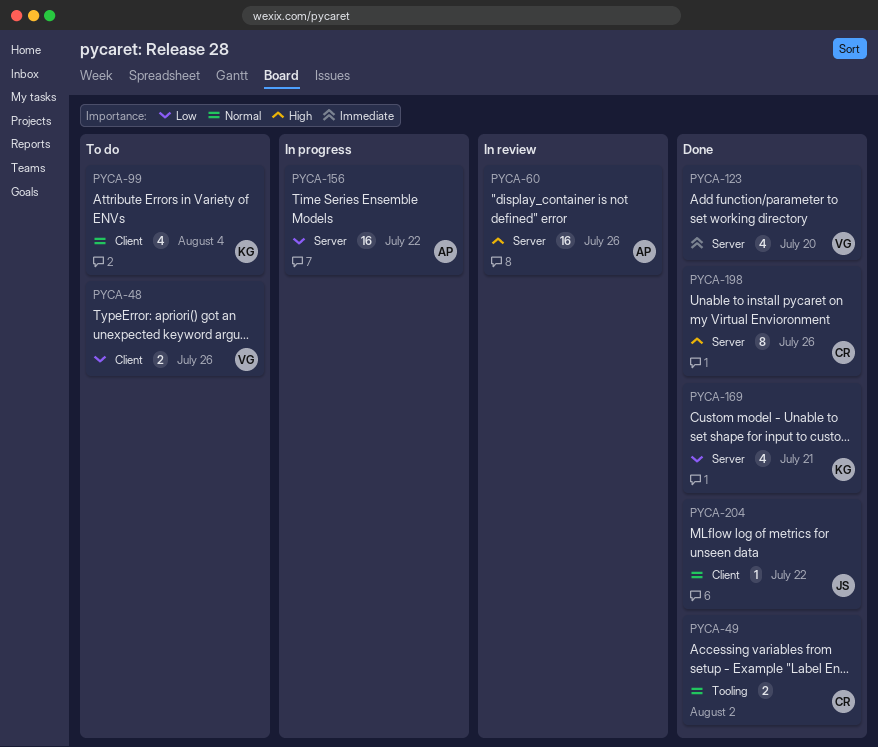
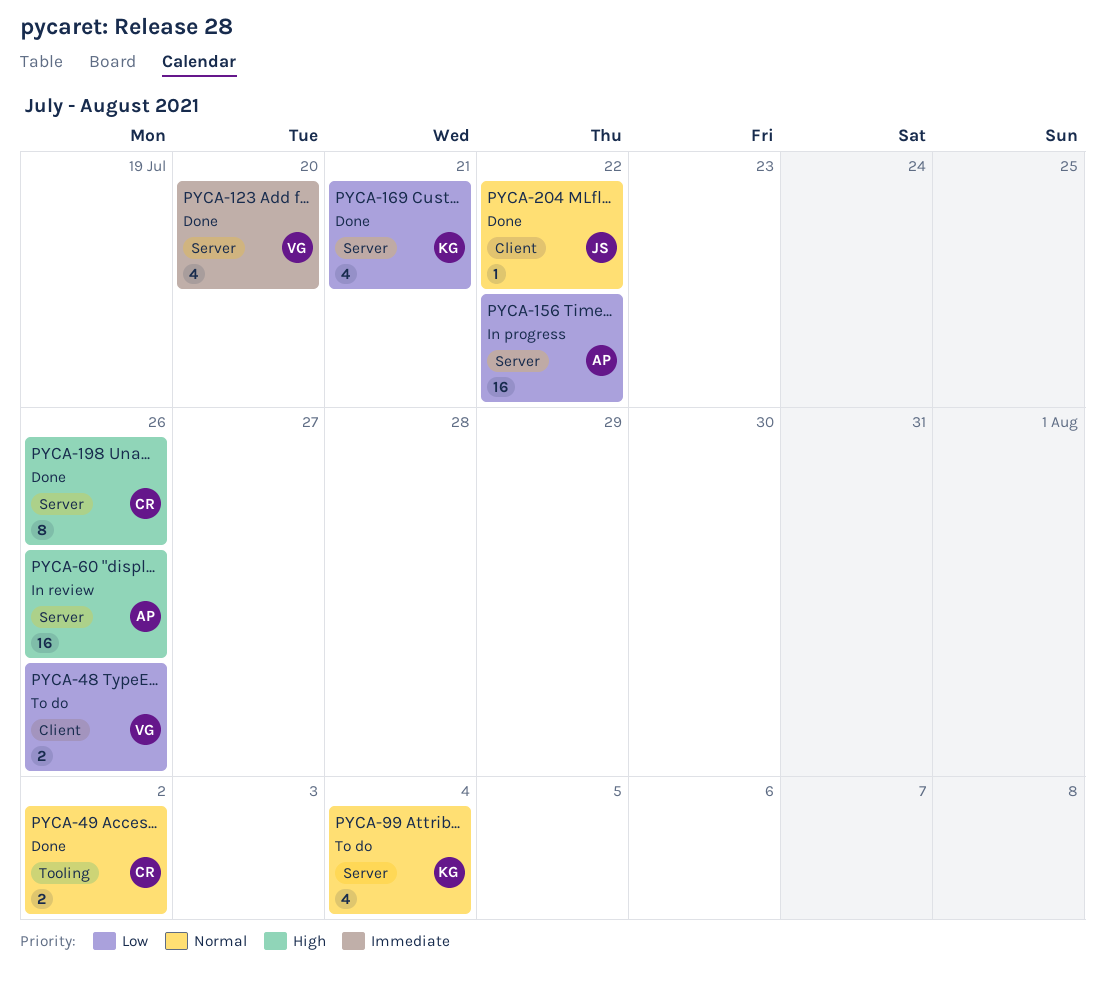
PYCA-99, label: Client -> Server

